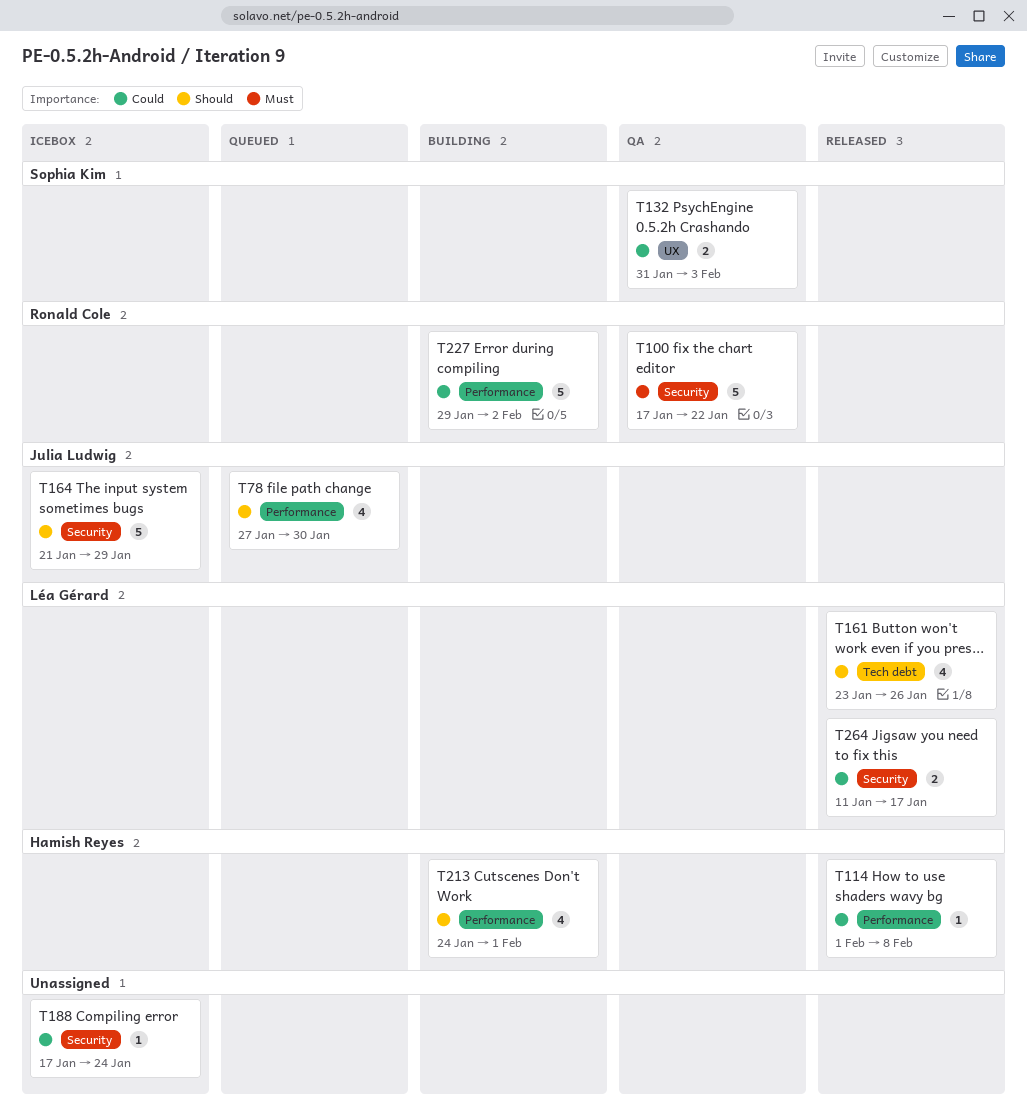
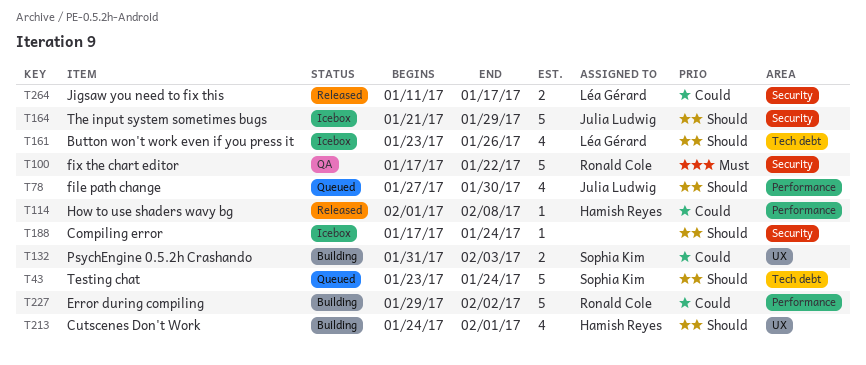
T43: none -> present
T132, status: QA -> Building
T161, status: Released -> Icebox
T188, priority: Could -> Should
T213, label: Performance -> UX

